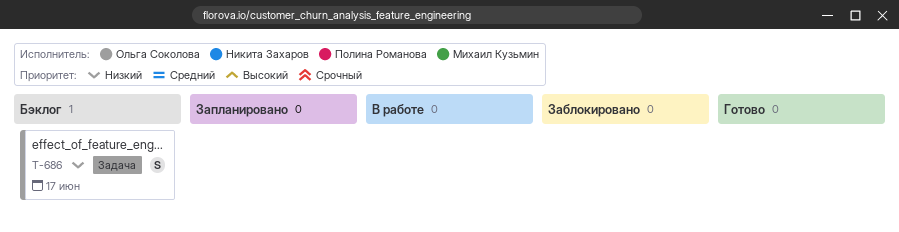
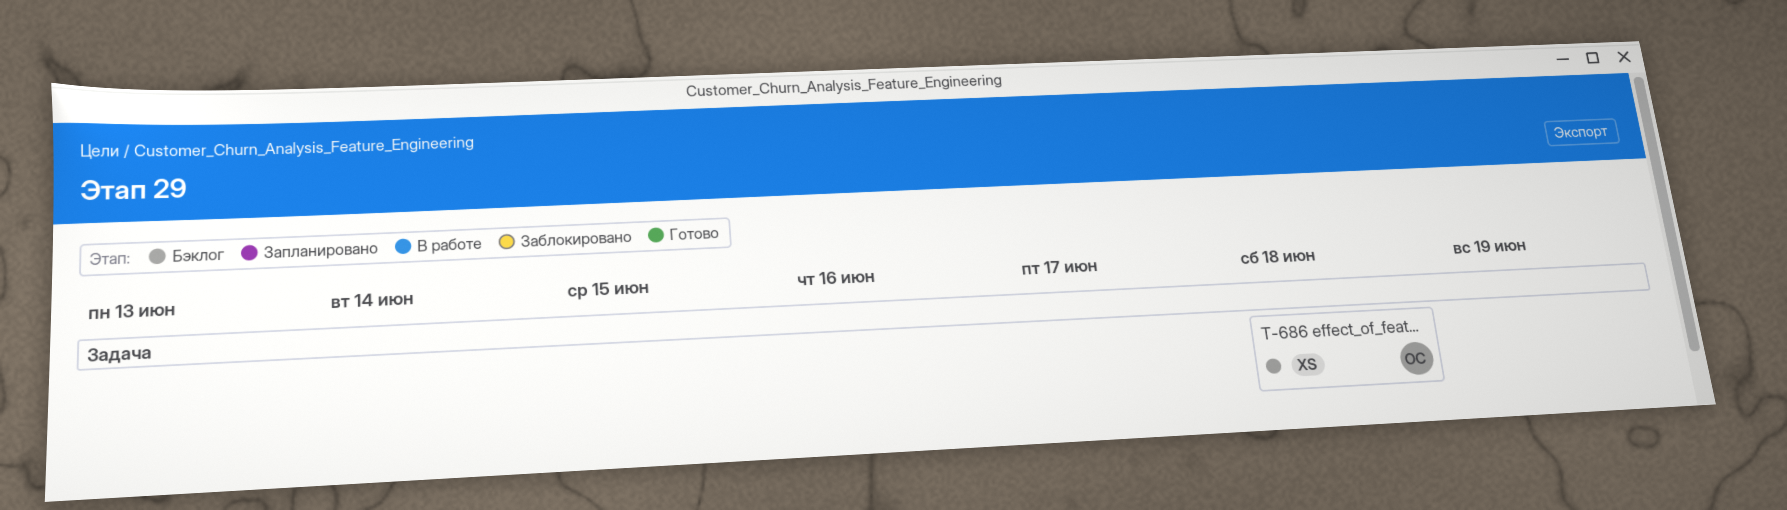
T-686, estimate: S -> XS
T-686, due: Jun 17 -> Jun 18

